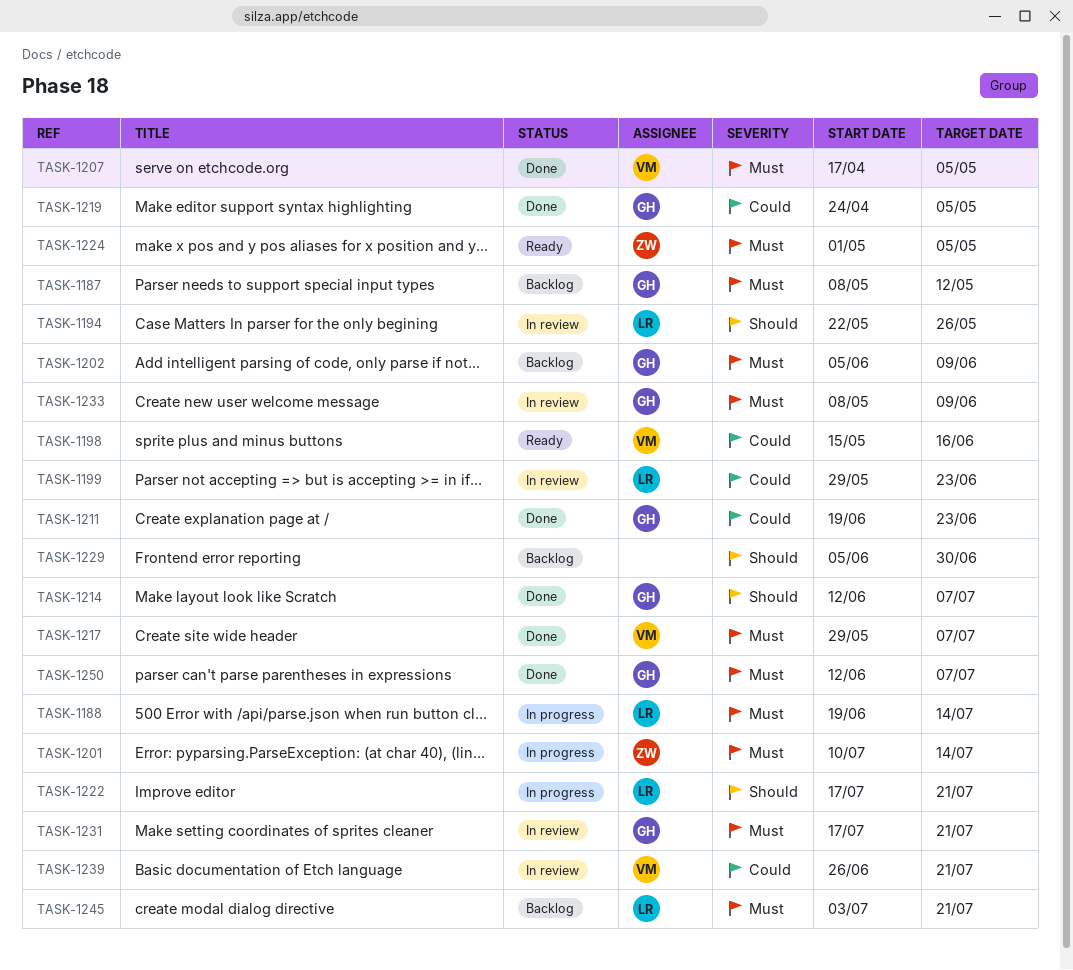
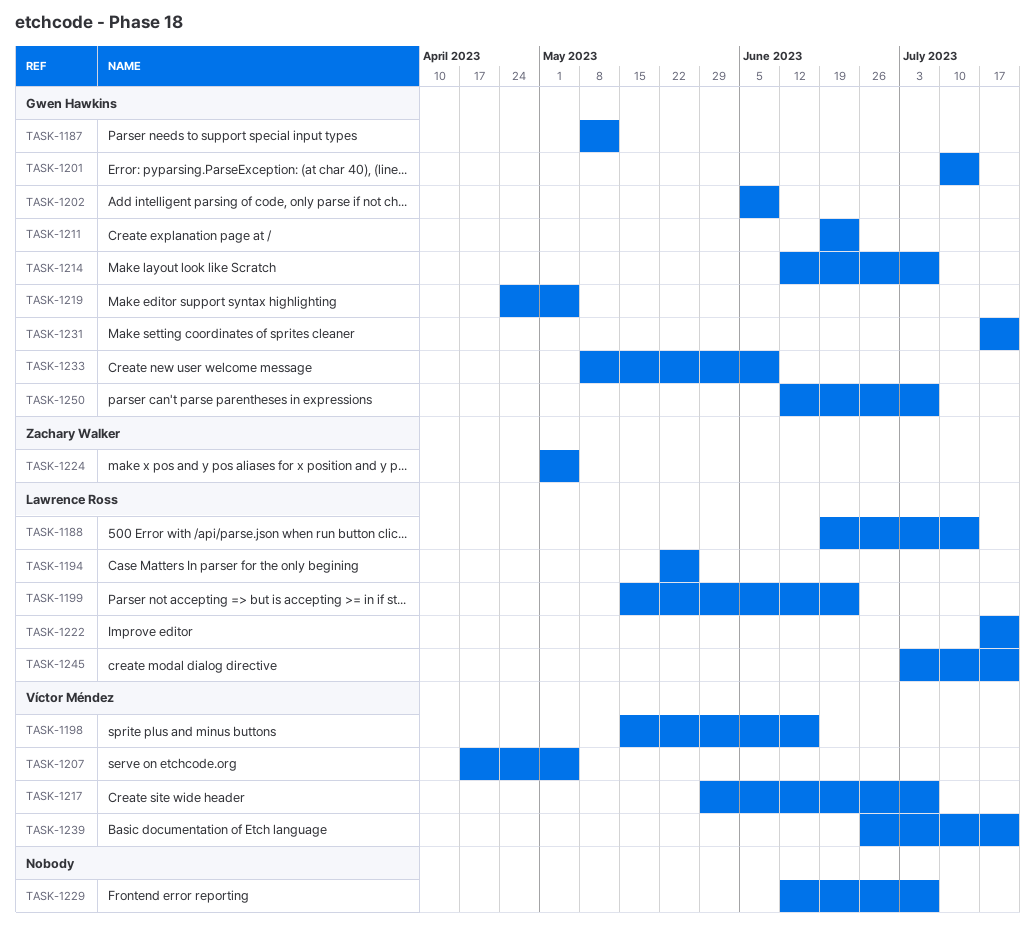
TASK-1199, start: May 29 -> May 15
TASK-1201, owner: Zachary Walker -> Gwen Hawkins
TASK-1229, start: Jun 5 -> Jun 12
TASK-1229, due: Jun 30 -> Jul 7

